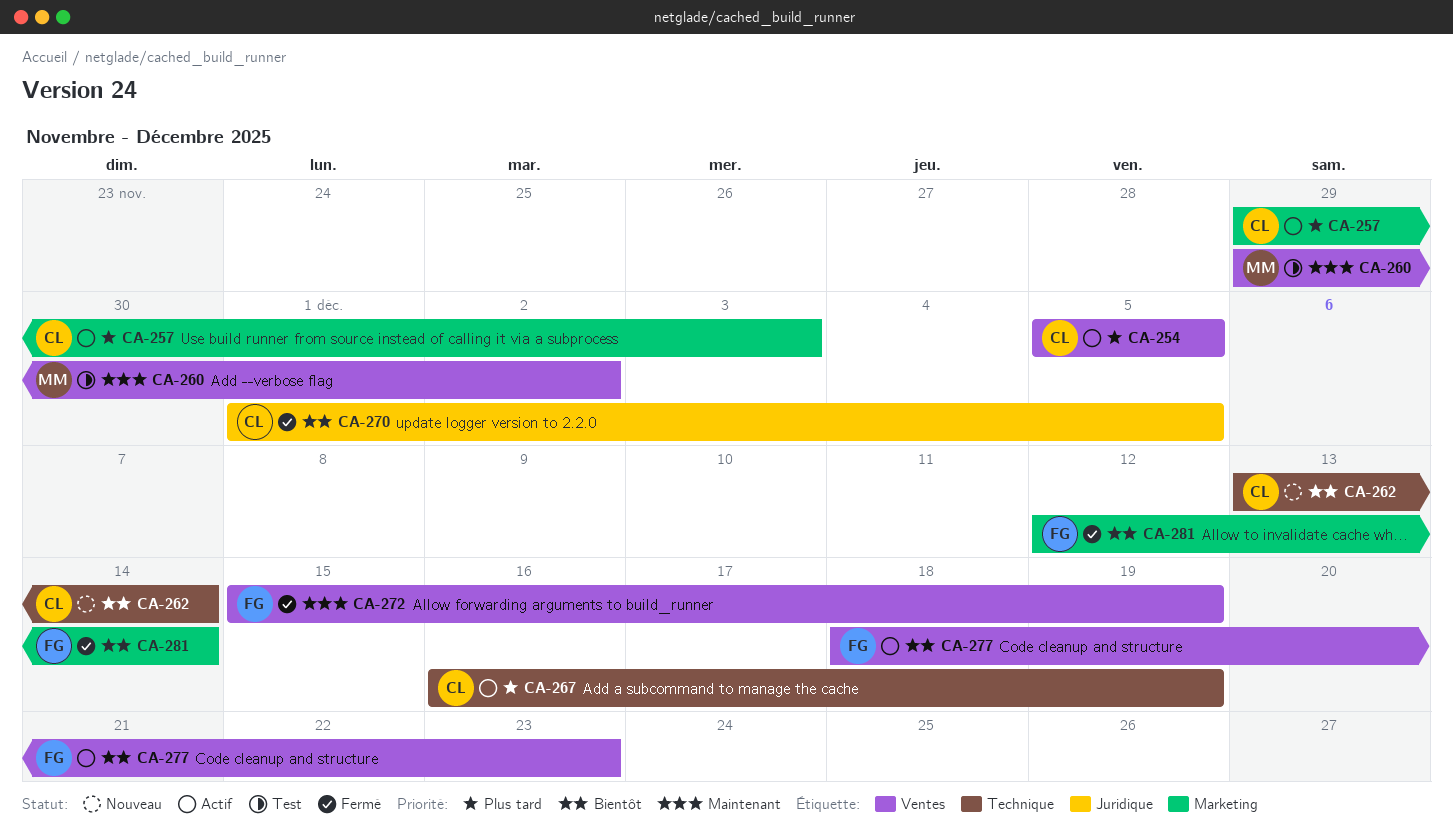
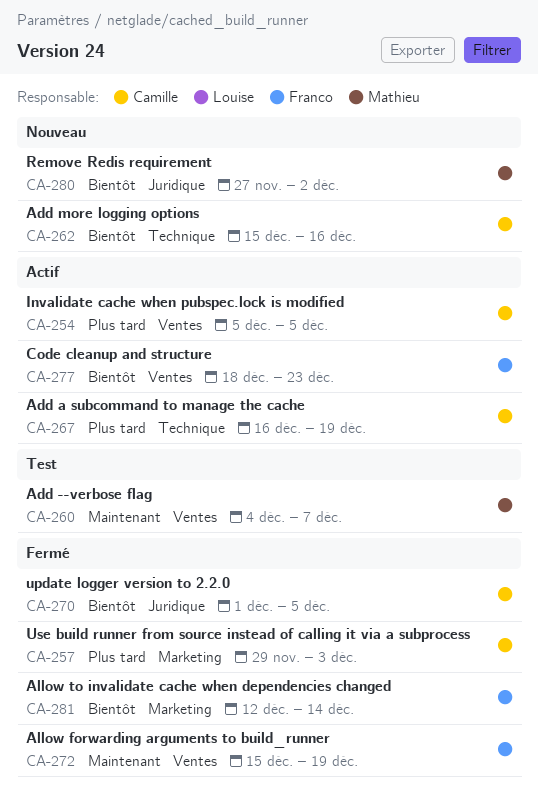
CA-257, status: Actif -> Fermé
CA-260, start: Nov 29 -> Dec 4
CA-260, due: Dec 2 -> Dec 7
CA-262, start: Dec 13 -> Dec 15
CA-262, due: Dec 14 -> Dec 16
CA-280: none -> present

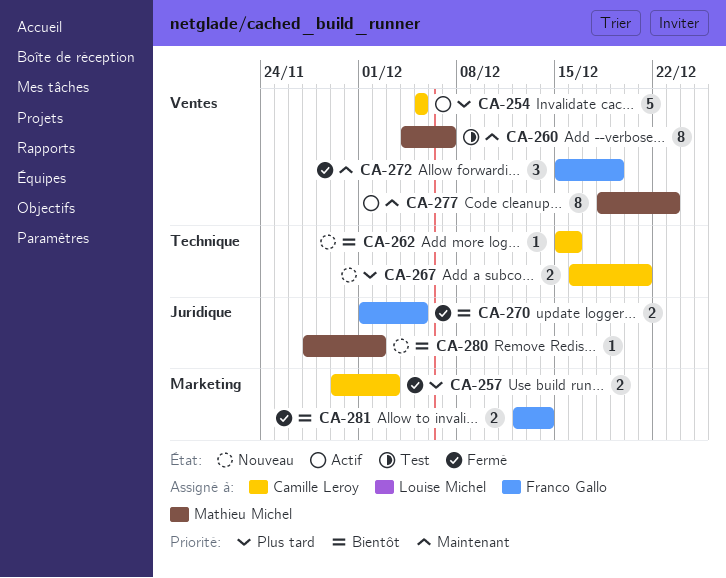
CA-267, status: Actif -> Nouveau
CA-267, due: Dec 19 -> Dec 21
CA-270, owner: Camille Leroy -> Franco Gallo
CA-277, owner: Franco Gallo -> Mathieu Michel
CA-277, priority: Bientôt -> Maintenant

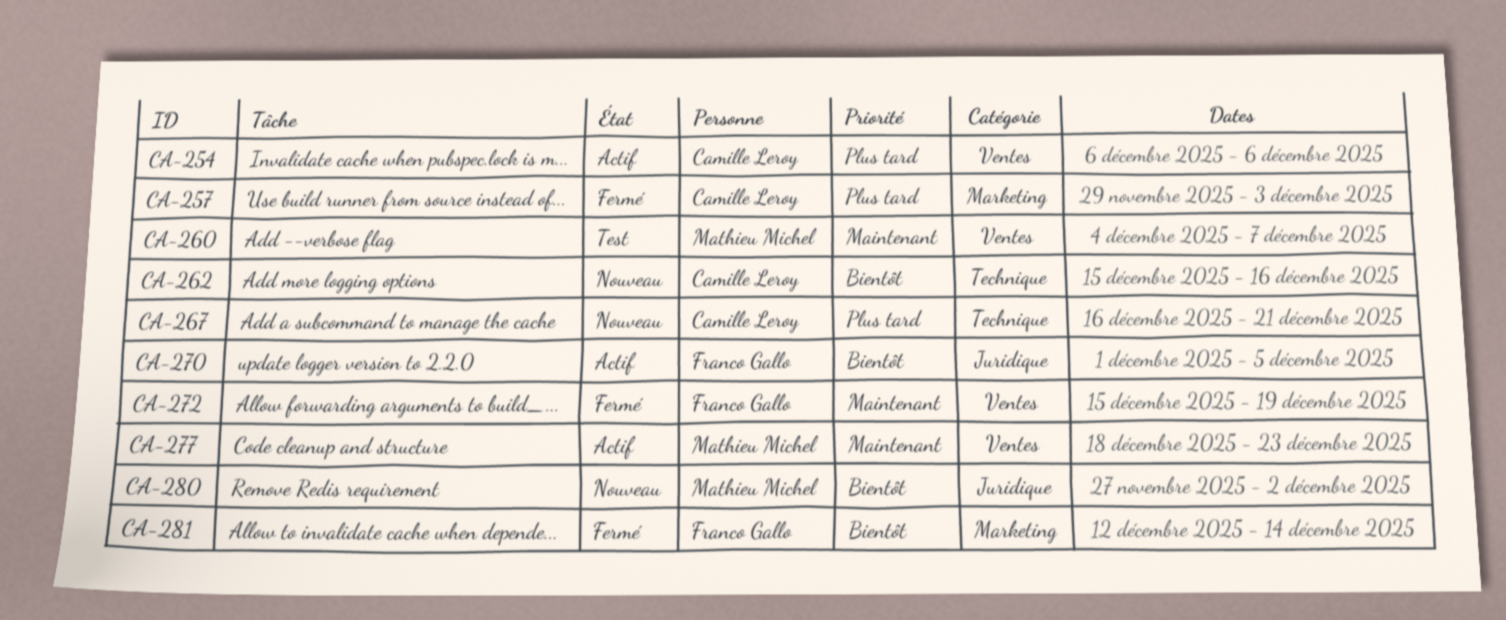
CA-254, start: Dec 5 -> Dec 6
CA-254, due: Dec 5 -> Dec 6
CA-270, status: Fermé -> Actif

